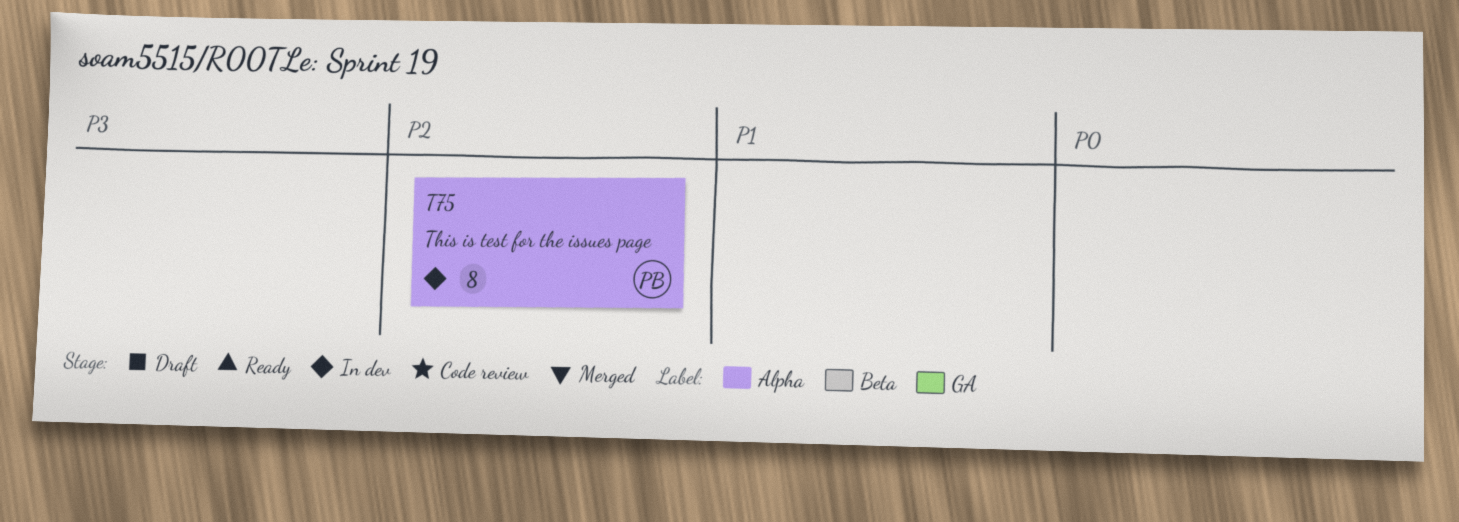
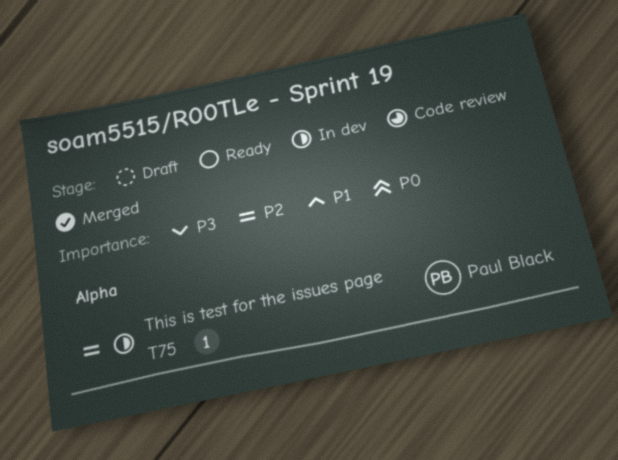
T75, estimate: 8 -> 1

